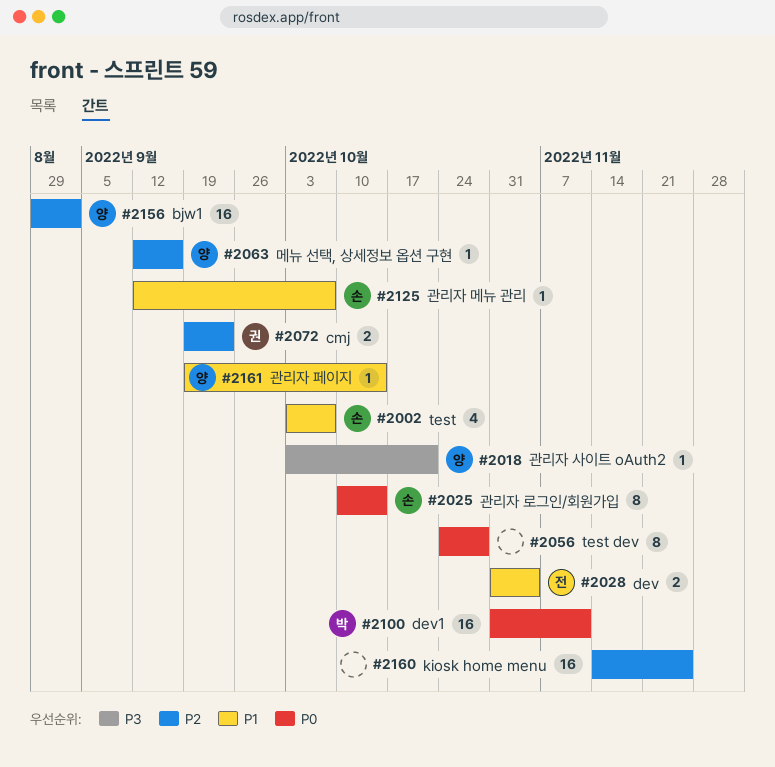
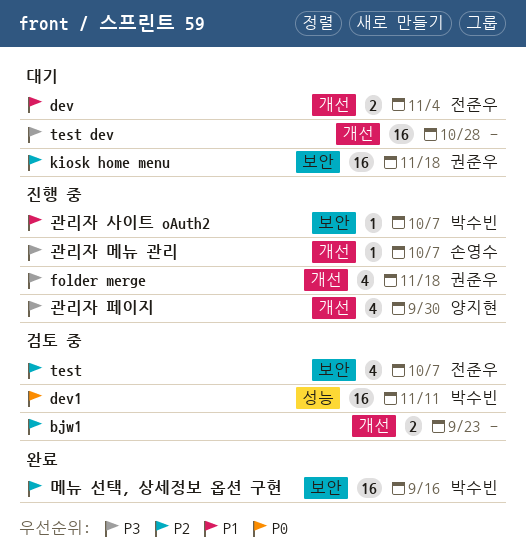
bjw1, owner: 양지현 -> none
bjw1, estimate: 16 -> 2
bjw1, due: Sep 2 -> Sep 23
cmj: present -> none
folder merge: none -> present
kiosk home menu, owner: none -> 권준우
kiosk home menu, due: Nov 25 -> Nov 18
test, owner: 손영수 -> 전준우
test, priority: P1 -> P2
test dev, priority: P0 -> P3
test dev, estimate: 8 -> 16
관리자 로그인/회원가입: present -> none
관리자 메뉴 관리, priority: P1 -> P3
관리자 사이트 oAuth2, owner: 양지현 -> 박수빈
관리자 사이트 oAuth2, priority: P3 -> P1
관리자 사이트 oAuth2, due: Oct 21 -> Oct 7
관리자 페이지, priority: P1 -> P3
관리자 페이지, estimate: 1 -> 4
관리자 페이지, due: Oct 14 -> Sep 30
메뉴 선택, 상세정보 옵션 구현, owner: 양지현 -> 박수빈
메뉴 선택, 상세정보 옵션 구현, estimate: 1 -> 16

